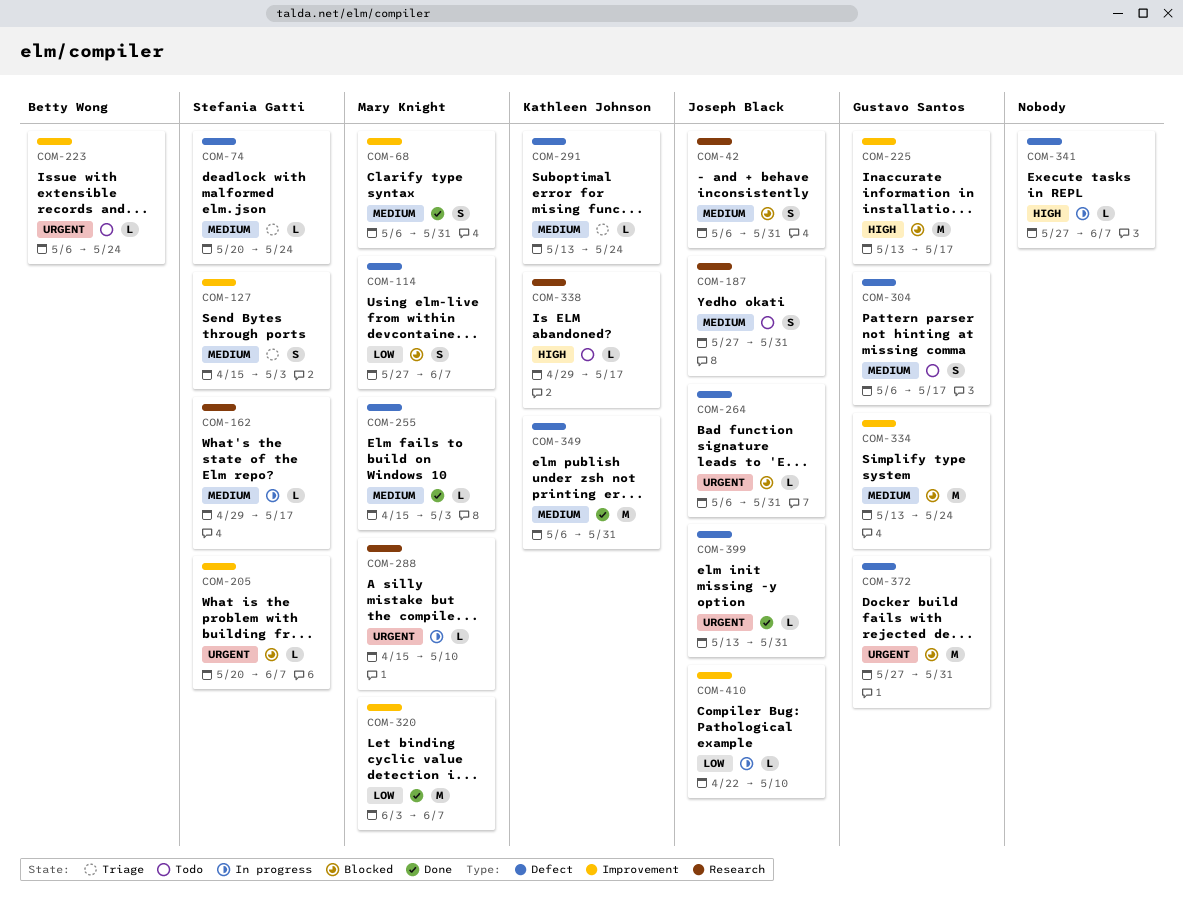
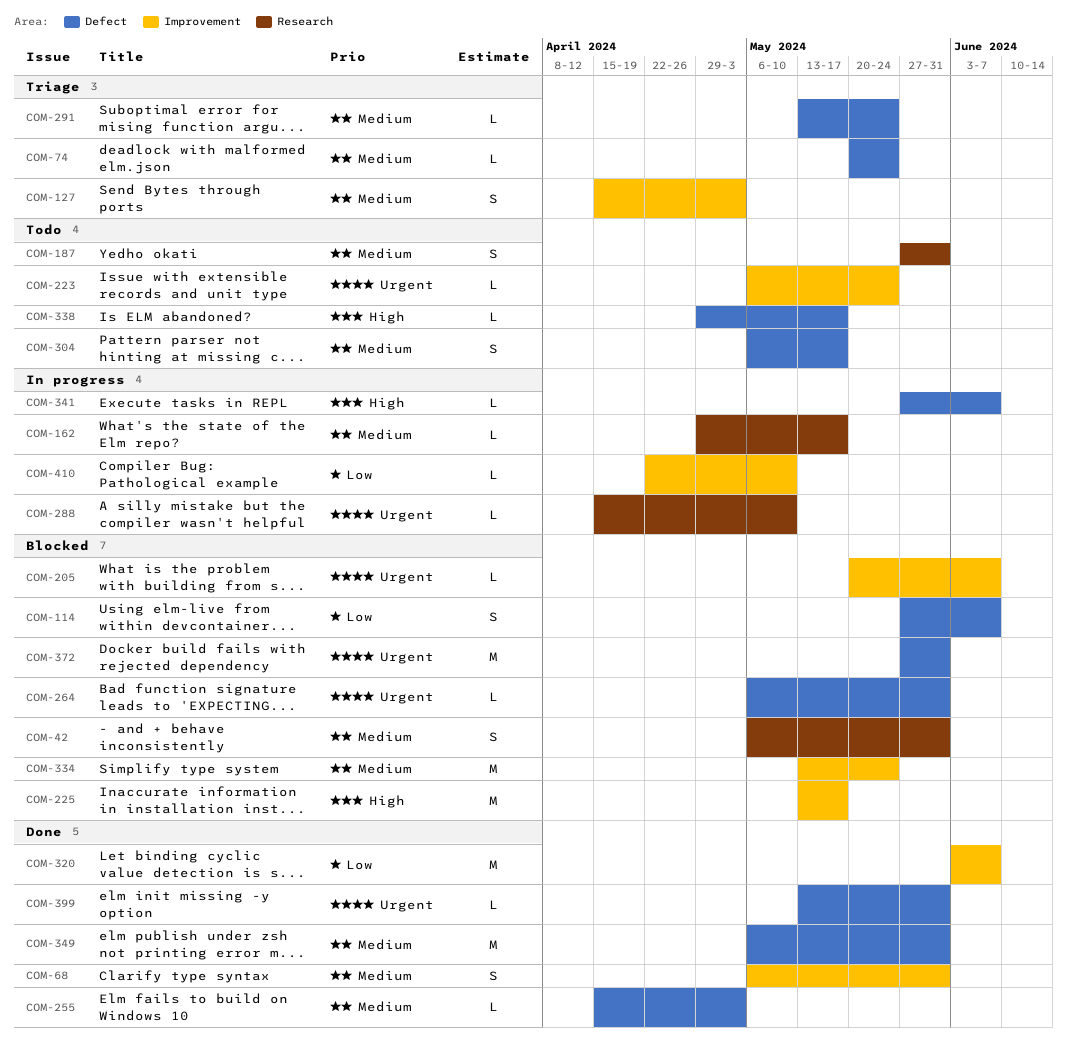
COM-338, label: Research -> Defect

